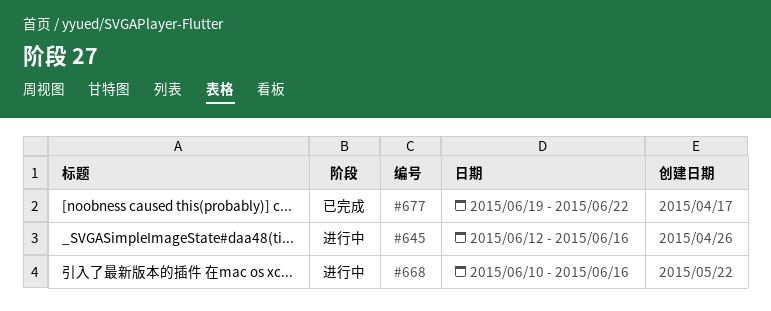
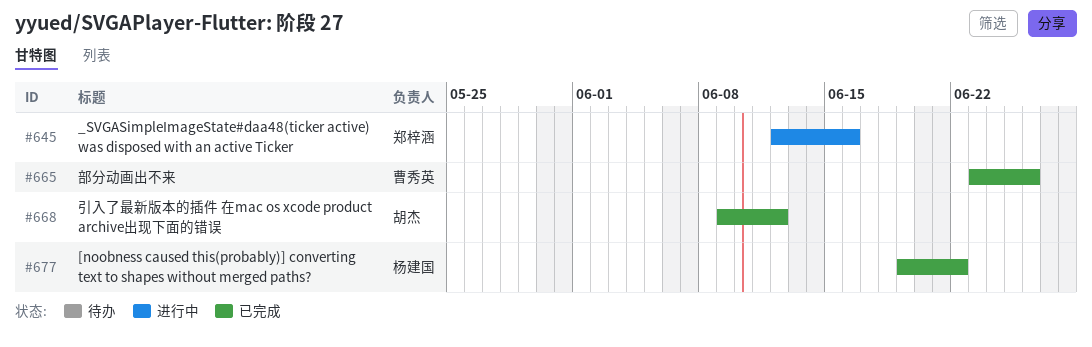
#665: none -> present
#668, status: 进行中 -> 已完成
#668, start: Jun 10 -> Jun 9
#668, due: Jun 16 -> Jun 12

